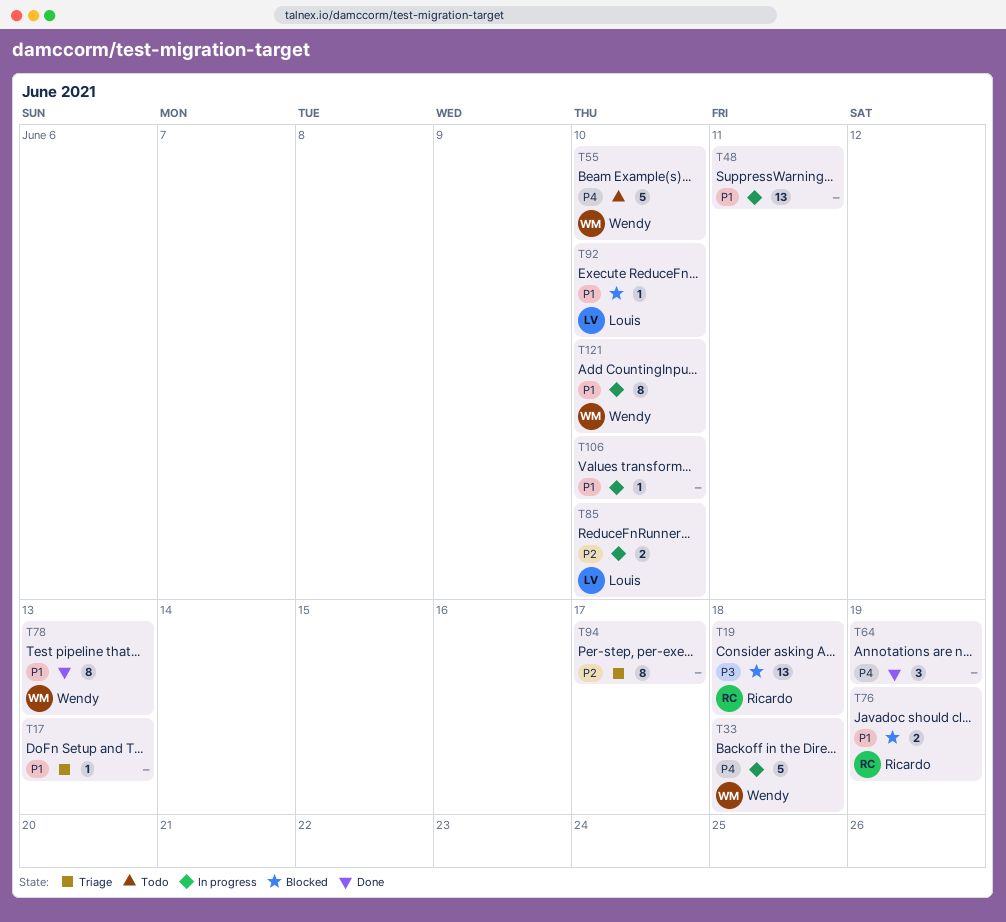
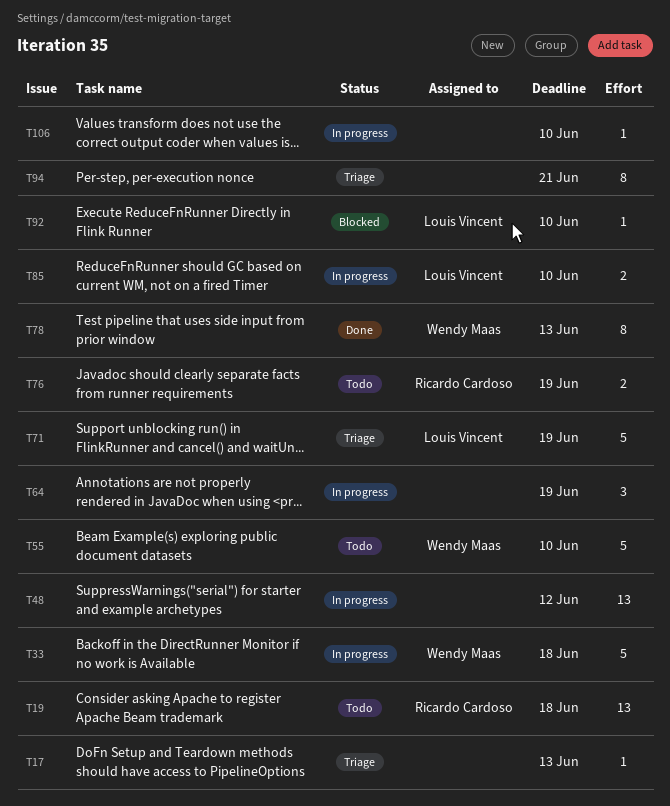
T19, status: Blocked -> Todo
T48, due: Jun 11 -> Jun 12
T64, status: Done -> In progress
T71: none -> present
T76, status: Blocked -> Todo
T94, due: Jun 17 -> Jun 21
T121: present -> none

